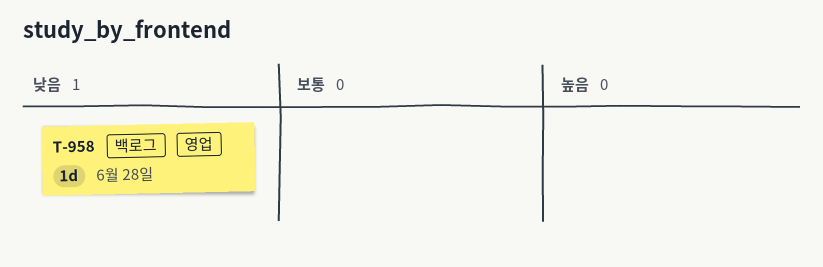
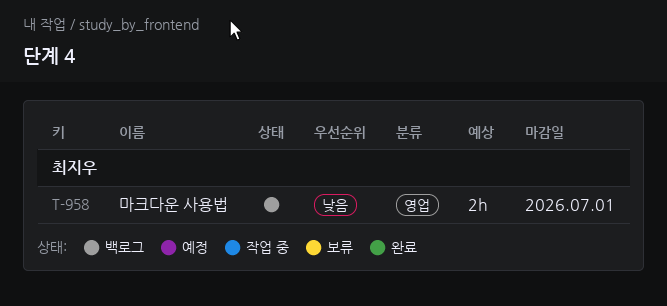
T-958, estimate: 1d -> 2h
T-958, due: Jun 28 -> Jul 1

